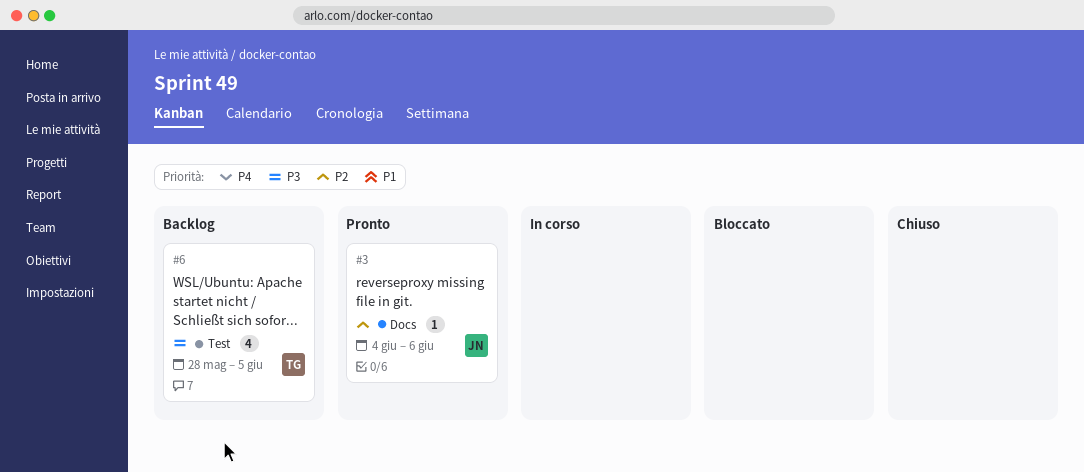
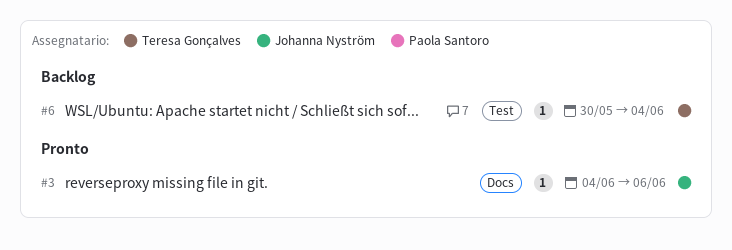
#6, estimate: 4 -> 1
#6, start: May 28 -> May 30
#6, due: Jun 5 -> Jun 4

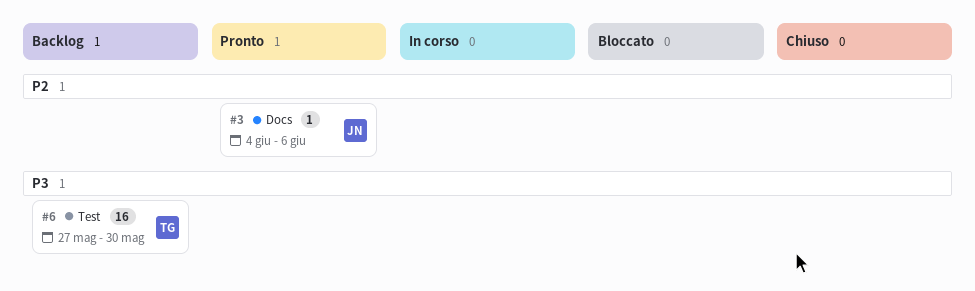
#6, estimate: 1 -> 16
#6, start: May 30 -> May 27
#6, due: Jun 4 -> May 30

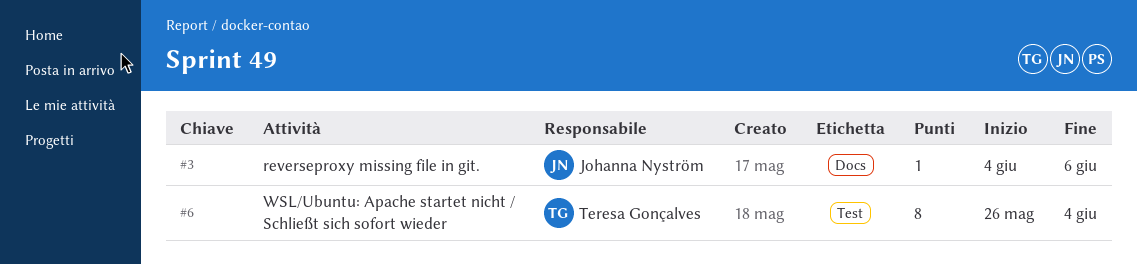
#6, estimate: 16 -> 8
#6, start: May 27 -> May 26
#6, due: May 30 -> Jun 4

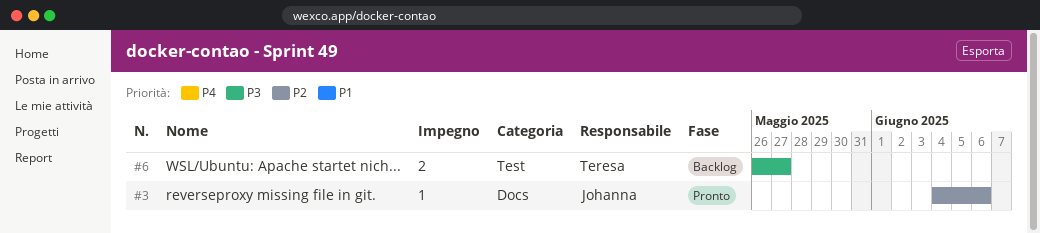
#6, estimate: 8 -> 2
#6, due: Jun 4 -> May 27

